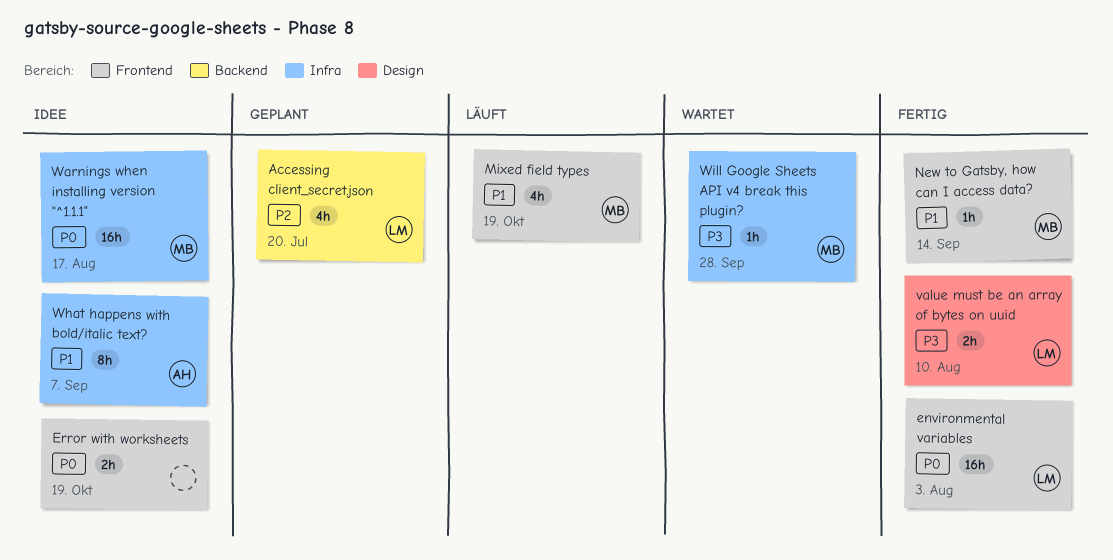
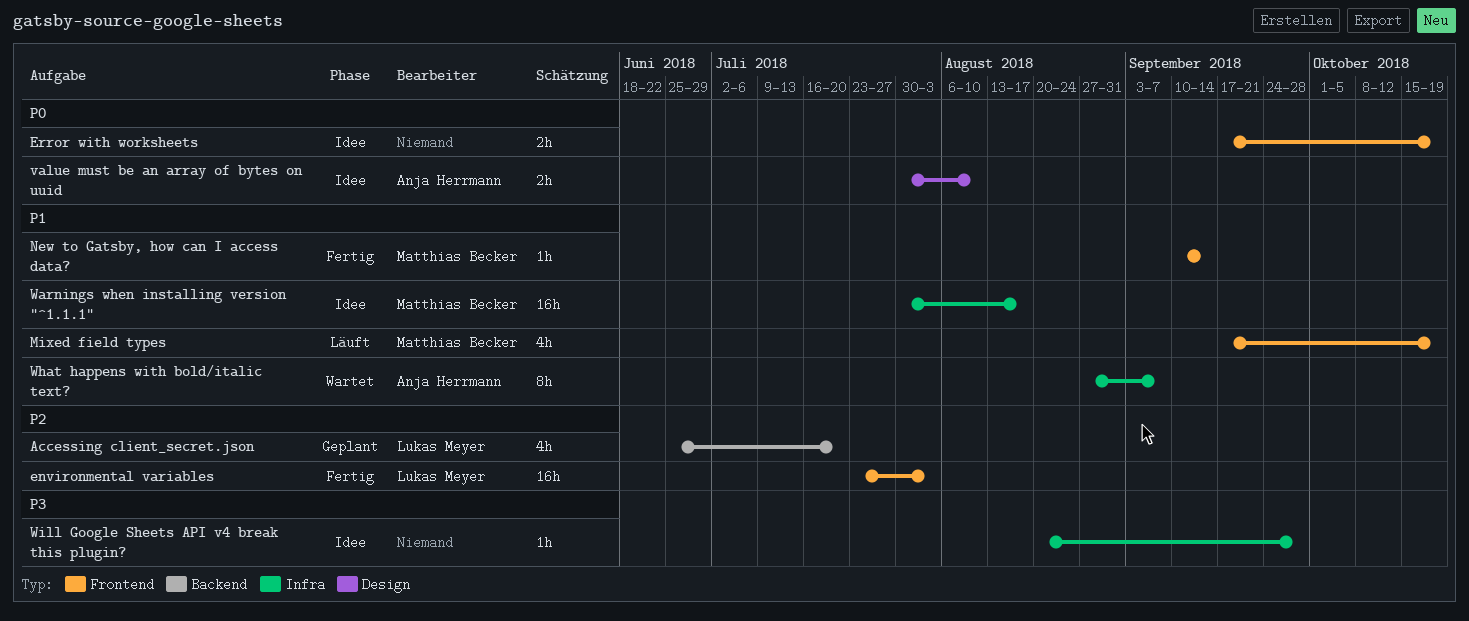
environmental variables, priority: P0 -> P2
value must be an array of bytes on uuid, status: Fertig -> Idee
value must be an array of bytes on uuid, owner: Lukas Meyer -> Anja Herrmann
value must be an array of bytes on uuid, priority: P3 -> P0
Warnings when installing version "^1.1.1", priority: P0 -> P1
What happens with bold/italic text?, status: Idee -> Wartet
Will Google Sheets API v4 break this plugin?, status: Wartet -> Idee
Will Google Sheets API v4 break this plugin?, owner: Matthias Becker -> none

